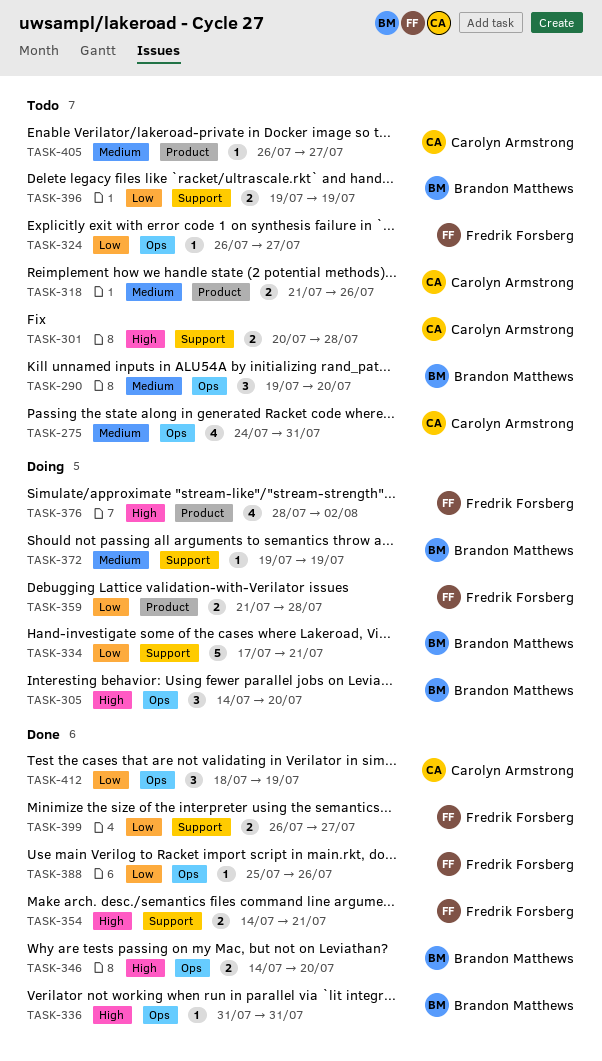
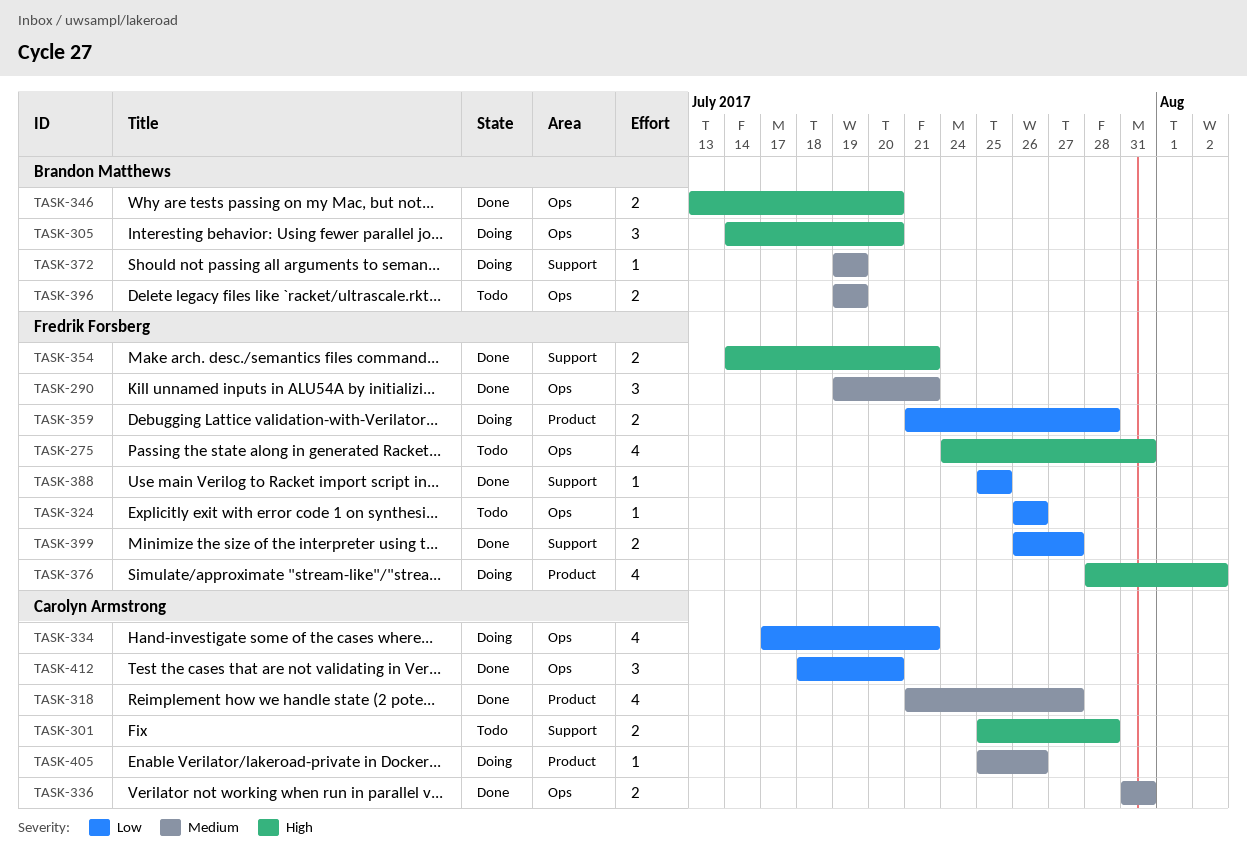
TASK-275, owner: Carolyn Armstrong -> Fredrik Forsberg
TASK-275, priority: Medium -> High
TASK-290, status: Todo -> Done
TASK-290, owner: Brandon Matthews -> Fredrik Forsberg
TASK-290, due: Jul 20 -> Jul 21
TASK-301, start: Jul 20 -> Jul 25
TASK-318, status: Todo -> Done
TASK-318, estimate: 2 -> 4
TASK-318, due: Jul 26 -> Jul 27
TASK-324, due: Jul 27 -> Jul 26
TASK-334, owner: Brandon Matthews -> Carolyn Armstrong
TASK-334, label: Support -> Ops
TASK-334, estimate: 5 -> 4
TASK-336, owner: Brandon Matthews -> Carolyn Armstrong
TASK-336, priority: High -> Medium
TASK-336, estimate: 1 -> 2
TASK-346, start: Jul 14 -> Jul 13
TASK-388, label: Ops -> Support
TASK-388, due: Jul 26 -> Jul 25
TASK-396, priority: Low -> Medium
TASK-396, label: Support -> Ops
TASK-405, status: Todo -> Doing
TASK-405, start: Jul 26 -> Jul 25
TASK-405, due: Jul 27 -> Jul 26
TASK-412, due: Jul 19 -> Jul 20

